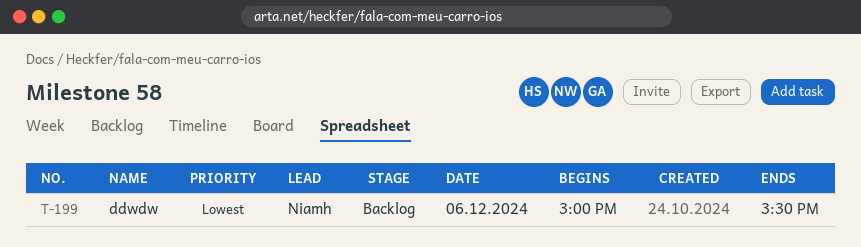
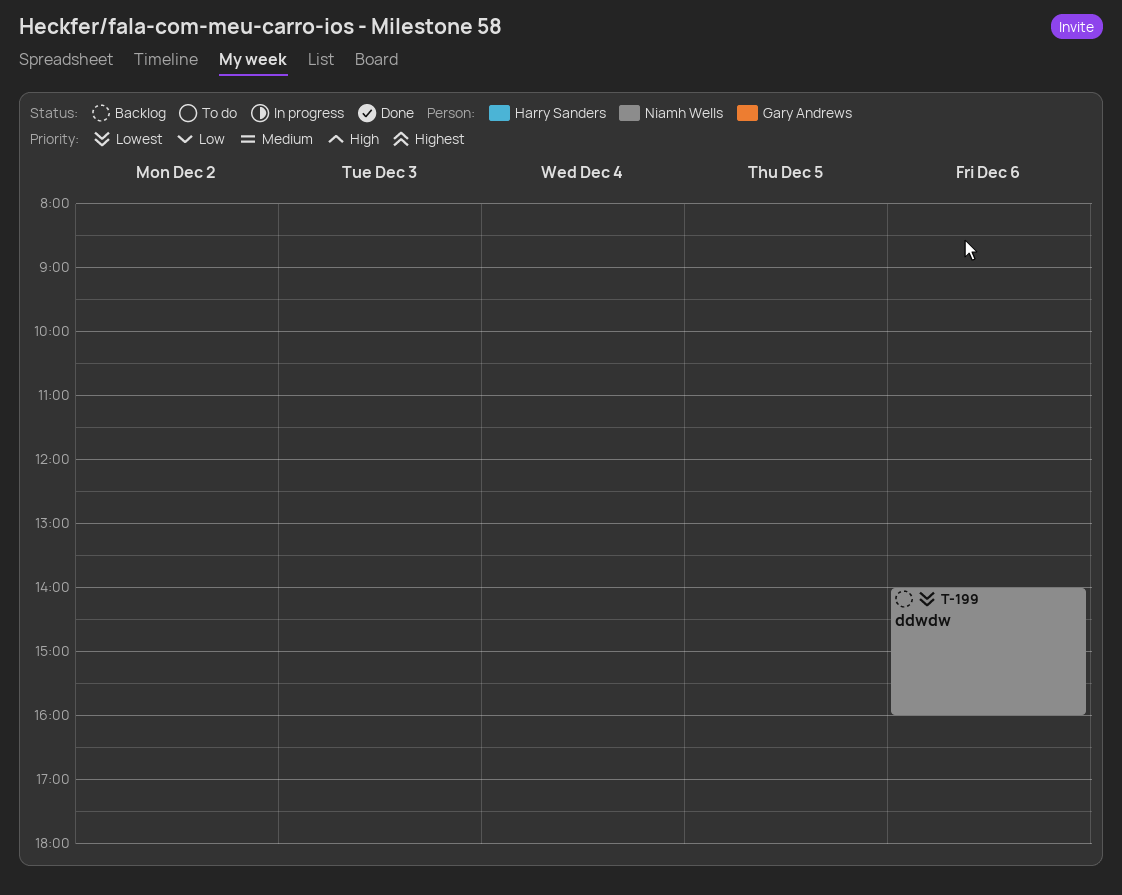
T-199, begins: 15:00 -> 14:00
T-199, ends: 15:30 -> 16:00

